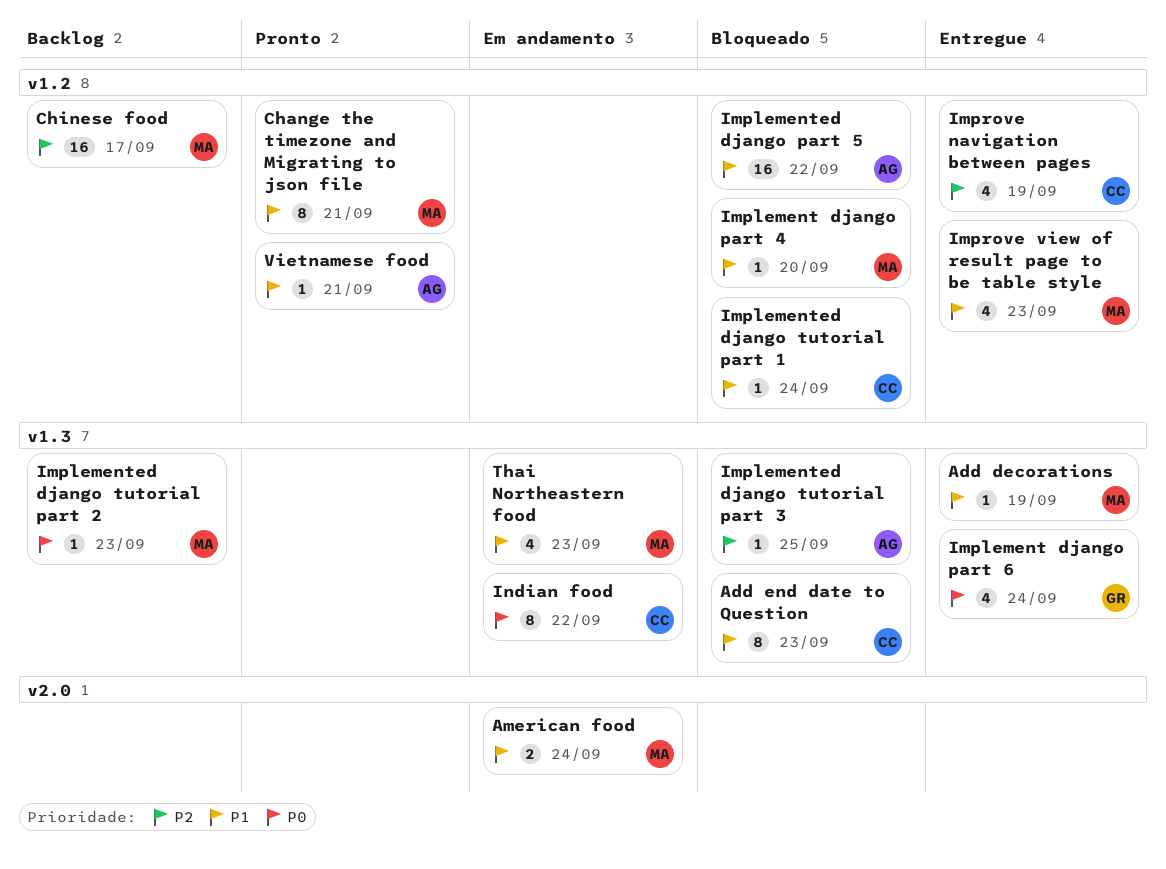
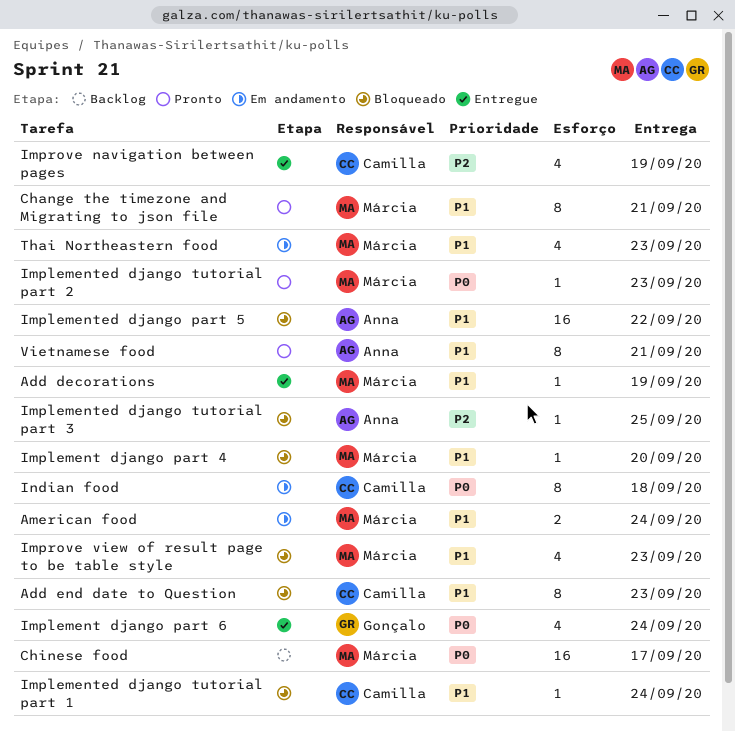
Chinese food, priority: P2 -> P0
Implemented django tutorial part 2, status: Backlog -> Pronto
Improve view of result page to be table style, status: Entregue -> Bloqueado
Indian food, due: Sep 22 -> Sep 18
Vietnamese food, estimate: 1 -> 8

